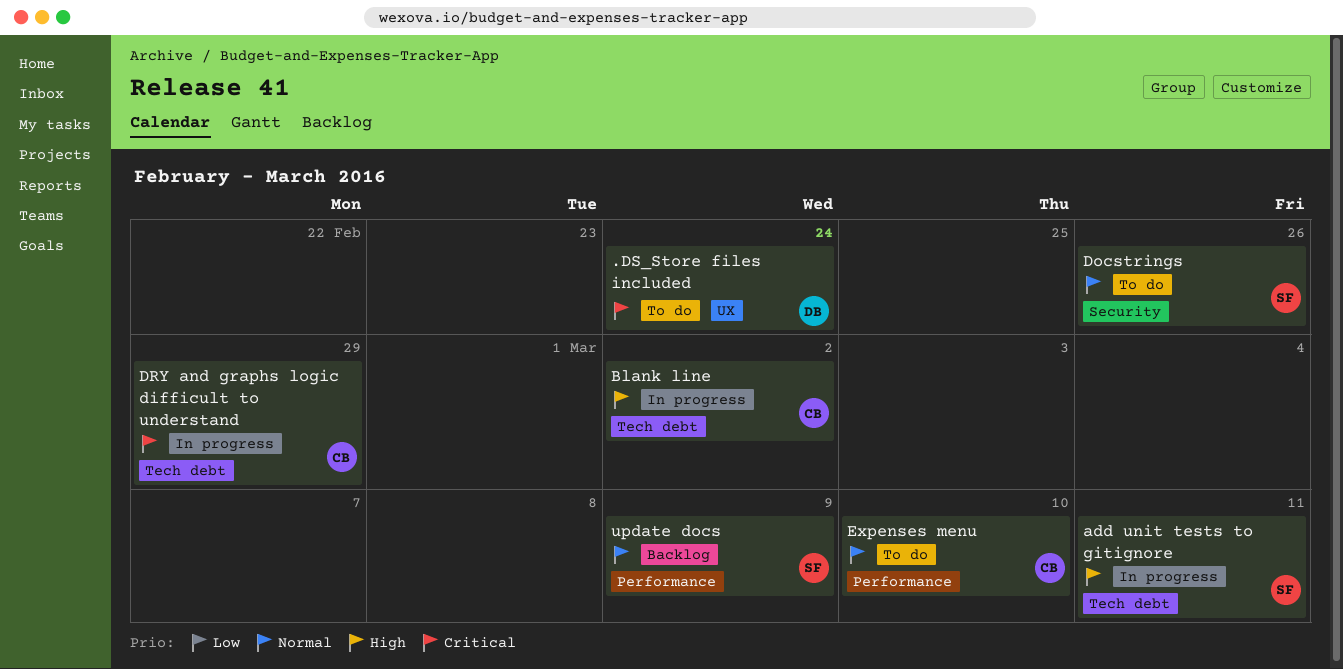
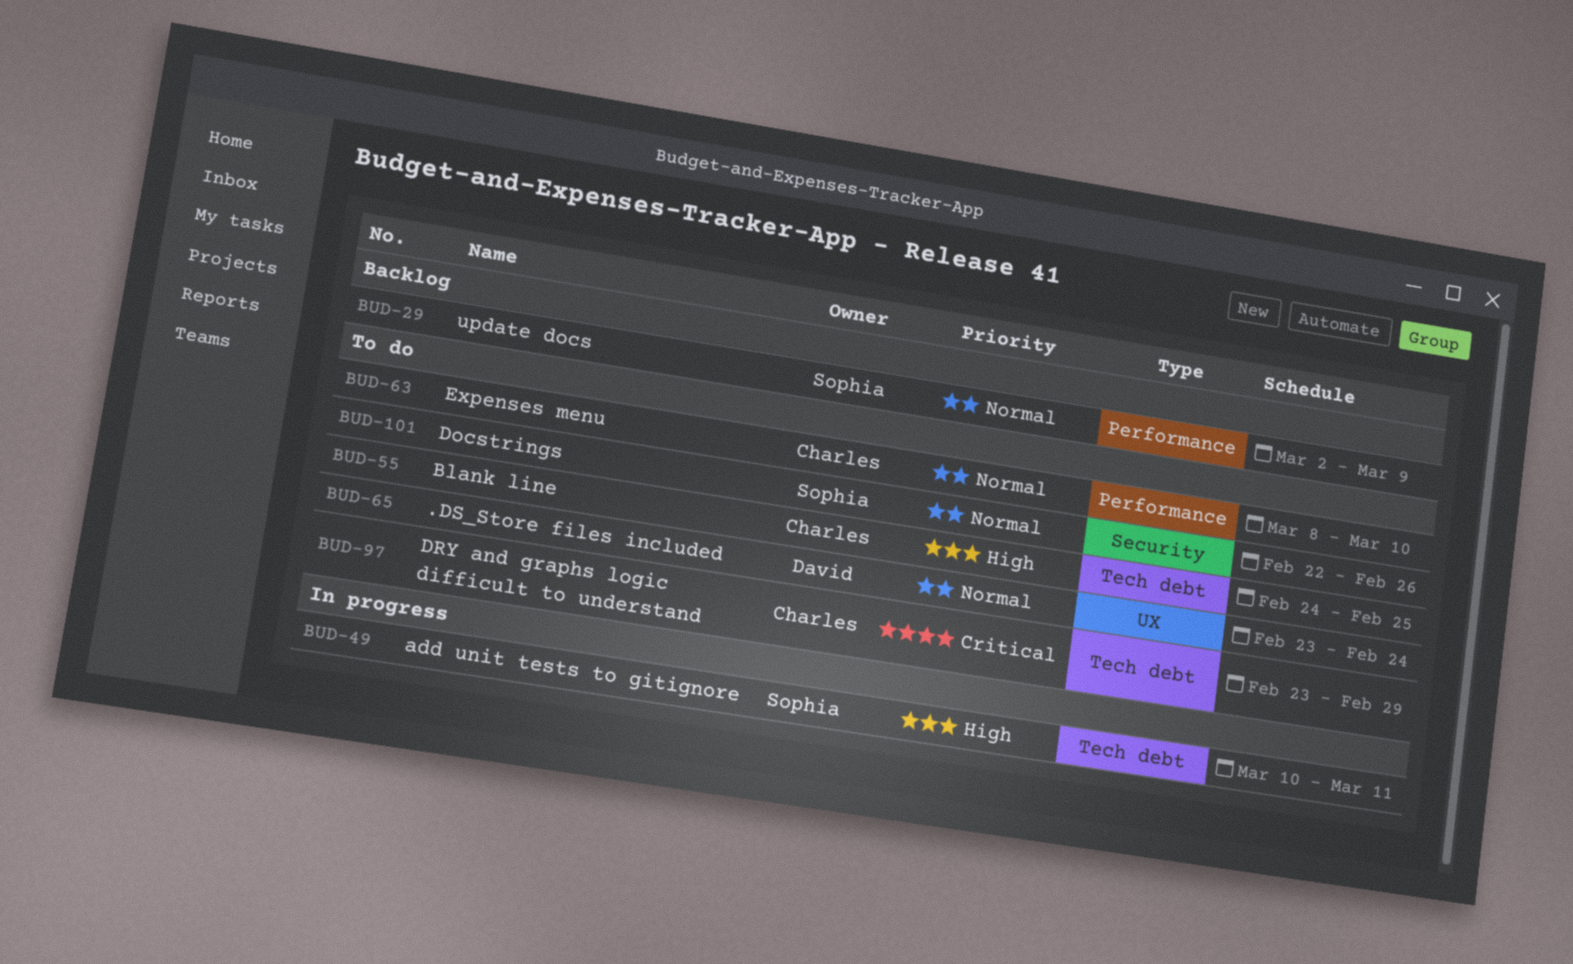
.DS_Store files included, priority: Critical -> Normal
Blank line, status: In progress -> To do
Blank line, due: Mar 2 -> Feb 25
DRY and graphs logic difficult to understand, status: In progress -> To do

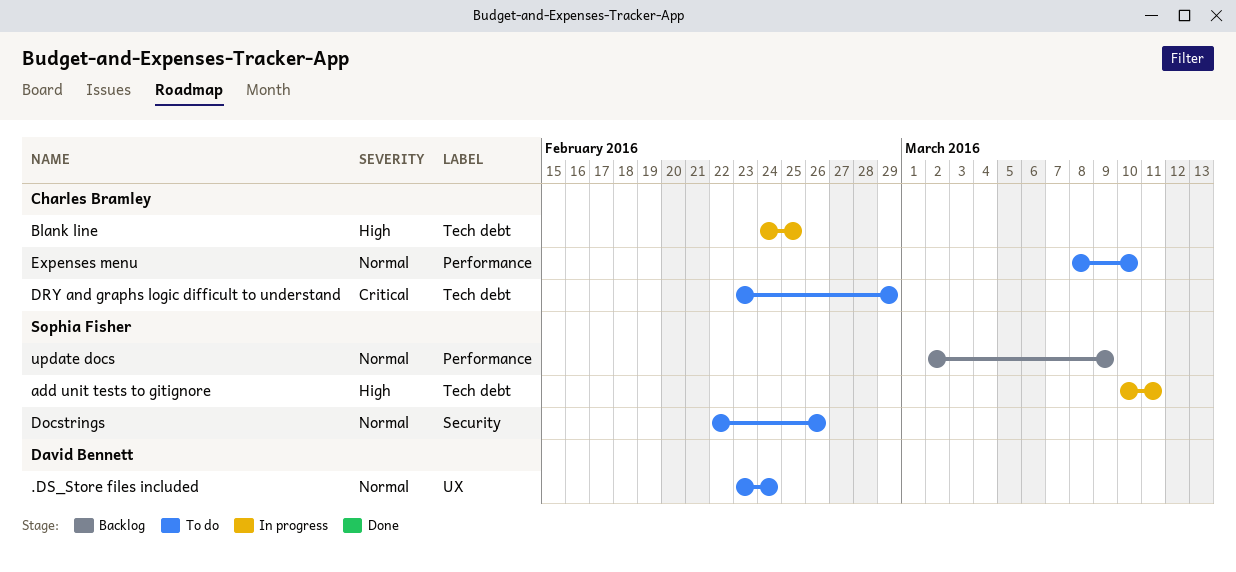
Blank line, status: To do -> In progress

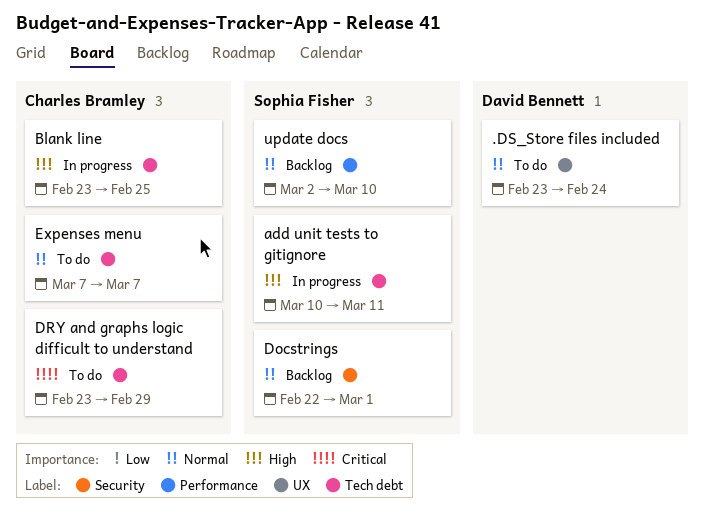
Blank line, start: Feb 24 -> Feb 23
Docstrings, status: To do -> Backlog
Docstrings, due: Feb 26 -> Mar 1
Expenses menu, label: Performance -> Tech debt
Expenses menu, start: Mar 8 -> Mar 7
Expenses menu, due: Mar 10 -> Mar 7
update docs, due: Mar 9 -> Mar 10

